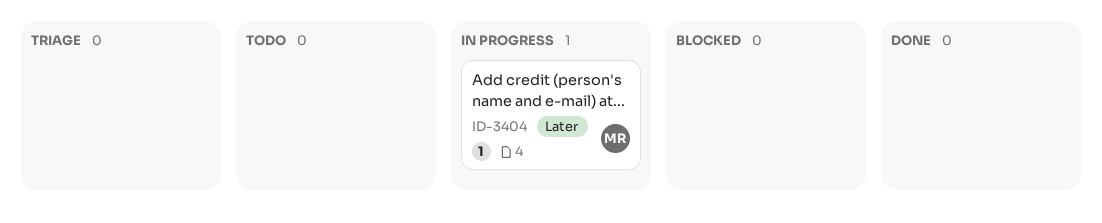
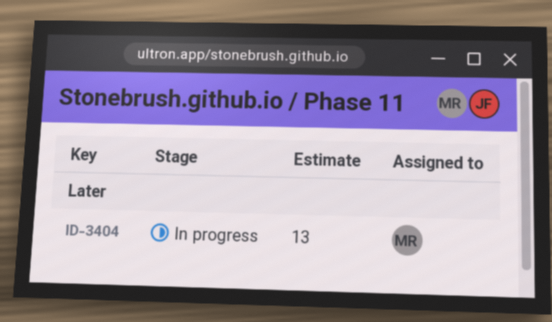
ID-3404, estimate: 1 -> 13

